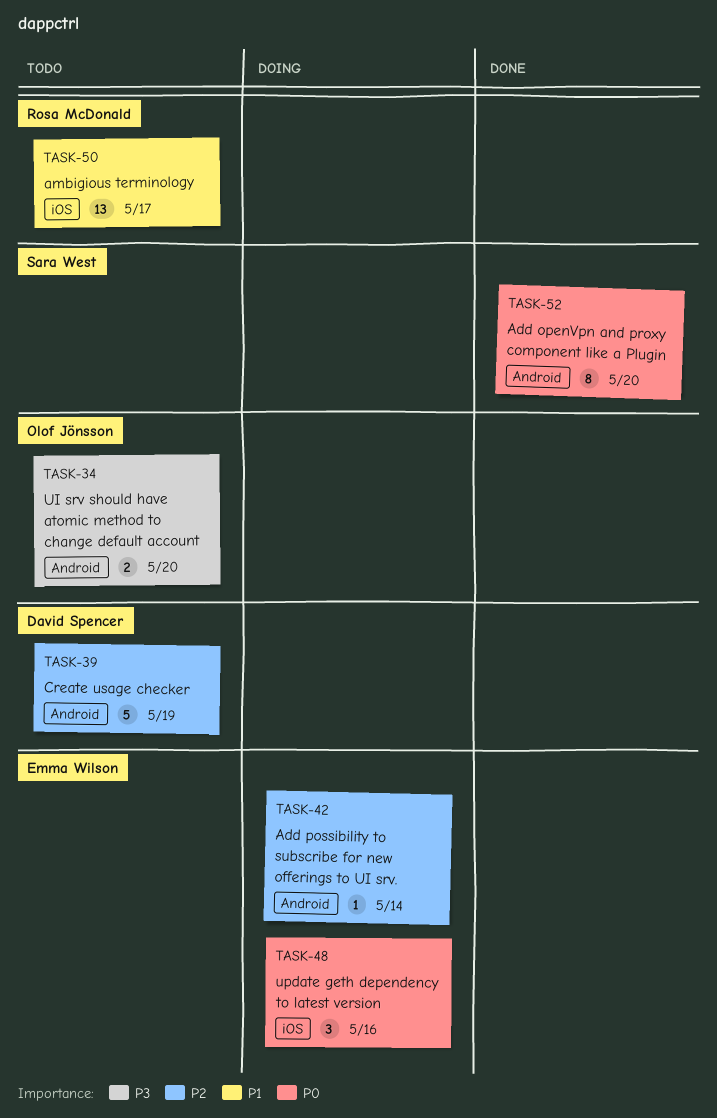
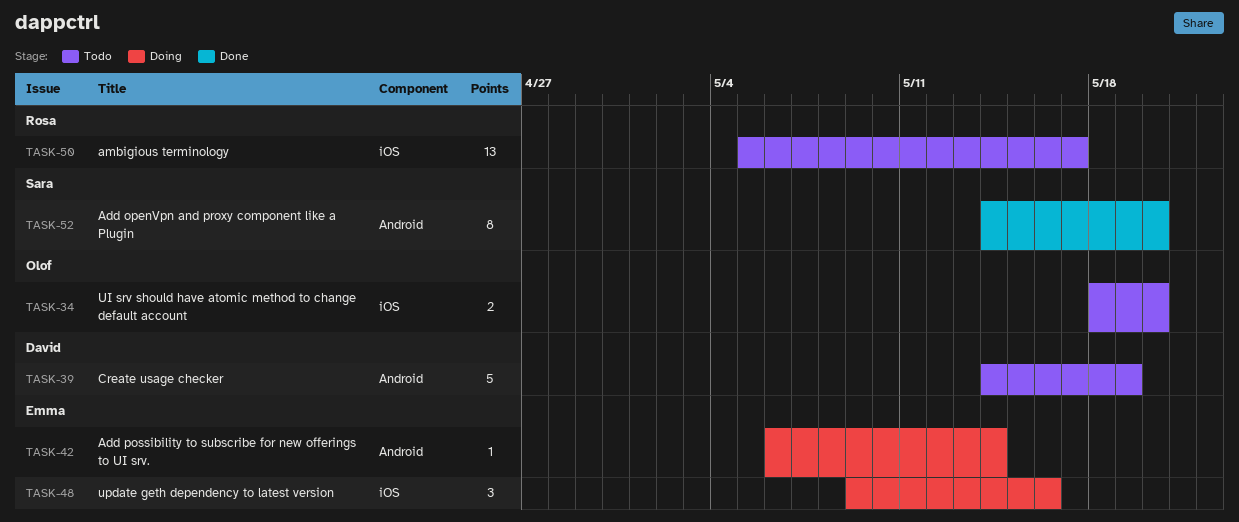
TASK-34, label: Android -> iOS

